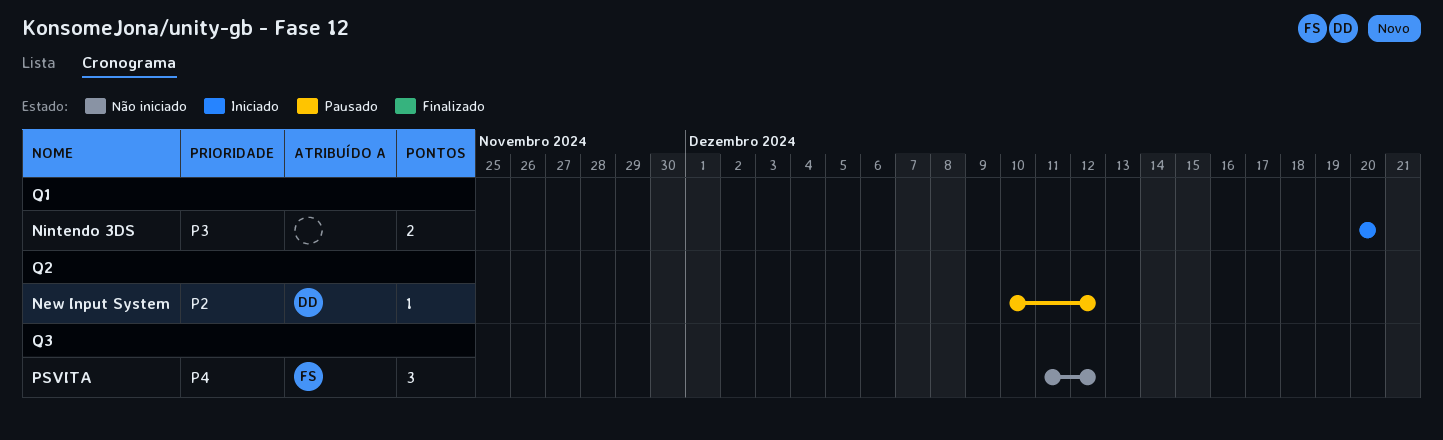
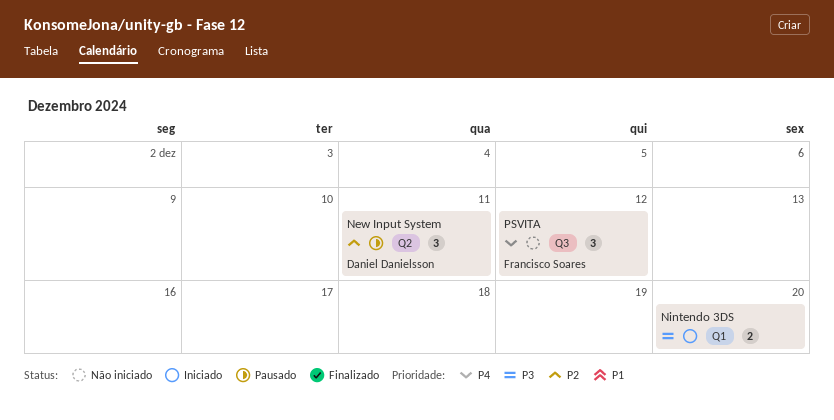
New Input System, estimate: 1 -> 3
New Input System, due: Dec 12 -> Dec 11

